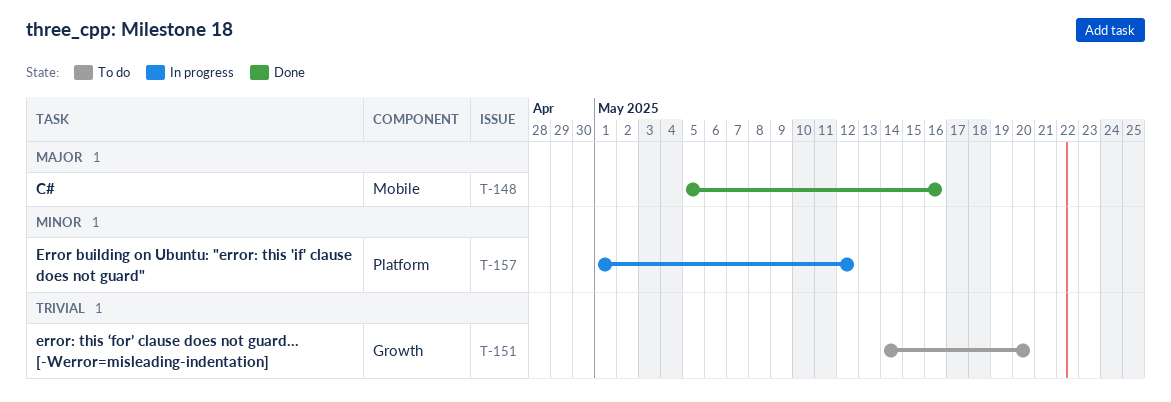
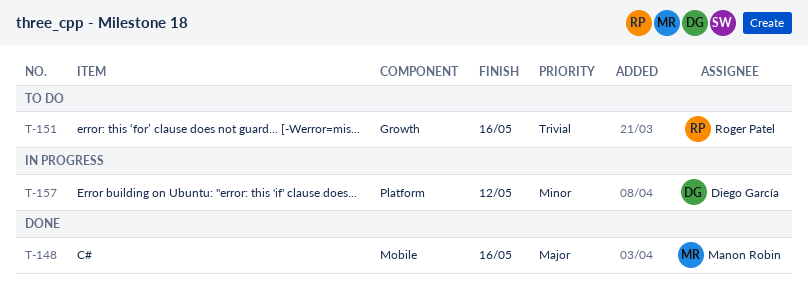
T-151, due: May 20 -> May 16

